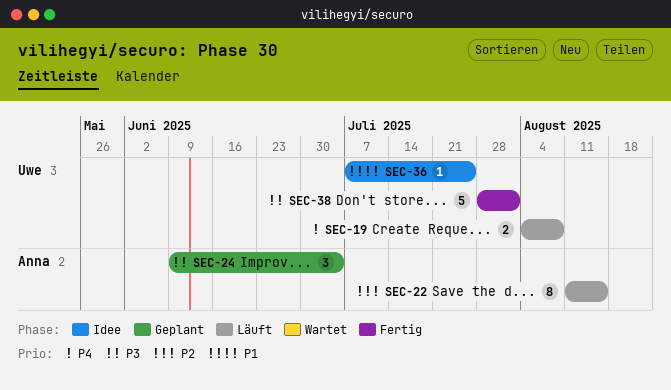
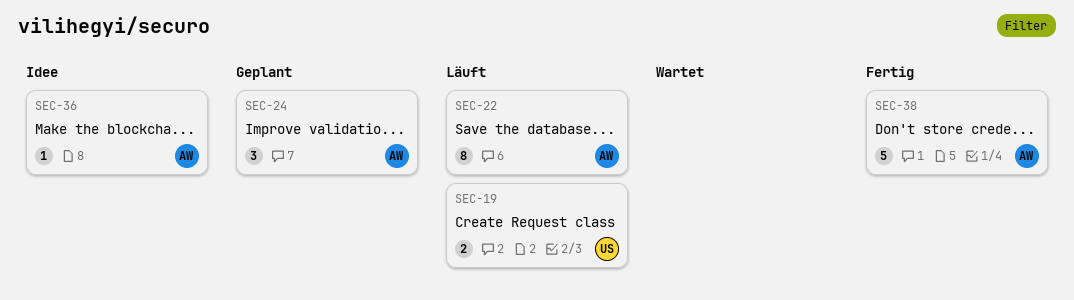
SEC-36, owner: Uwe -> Anna
SEC-38, owner: Uwe -> Anna

